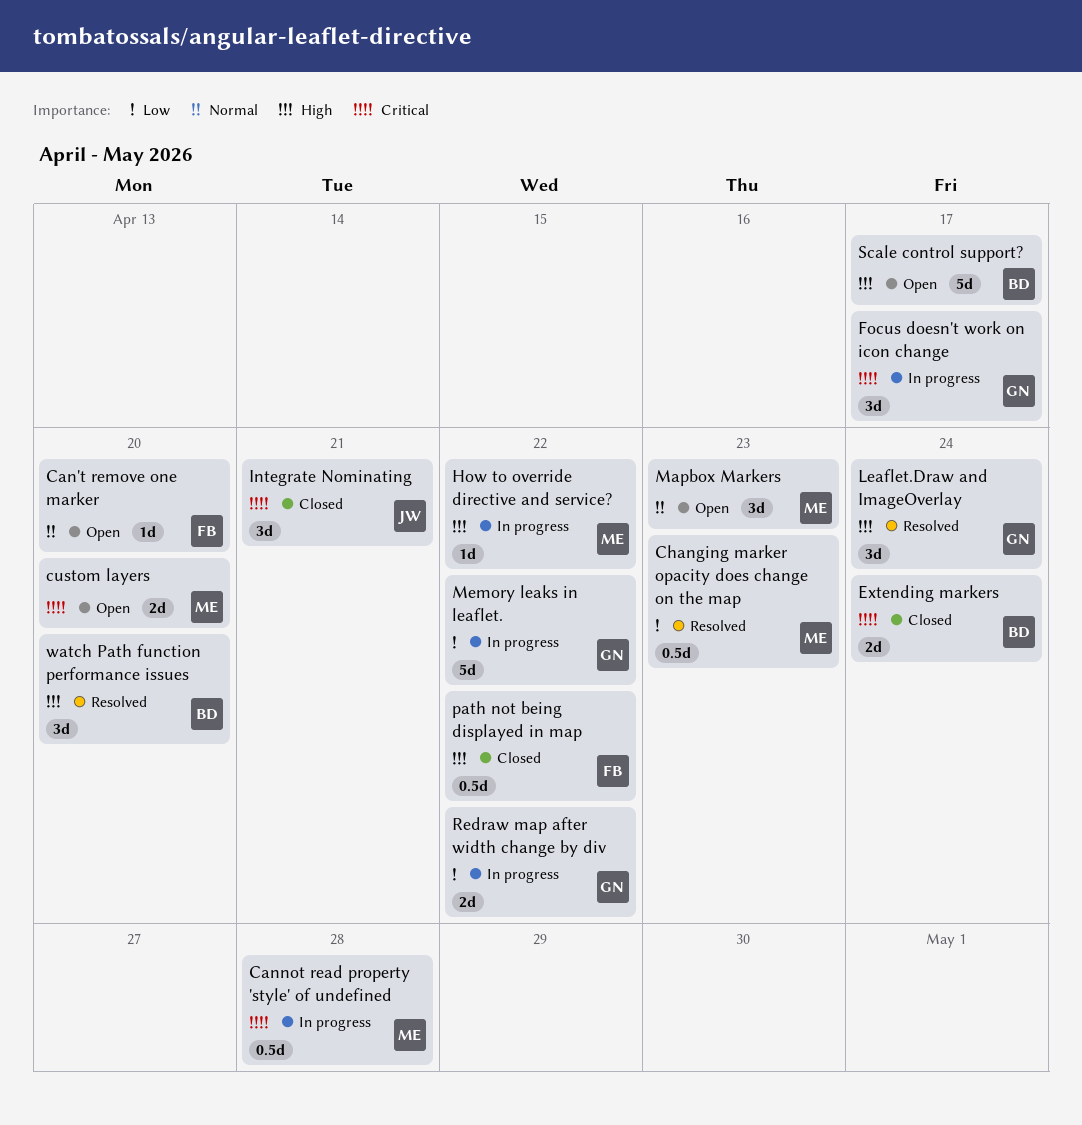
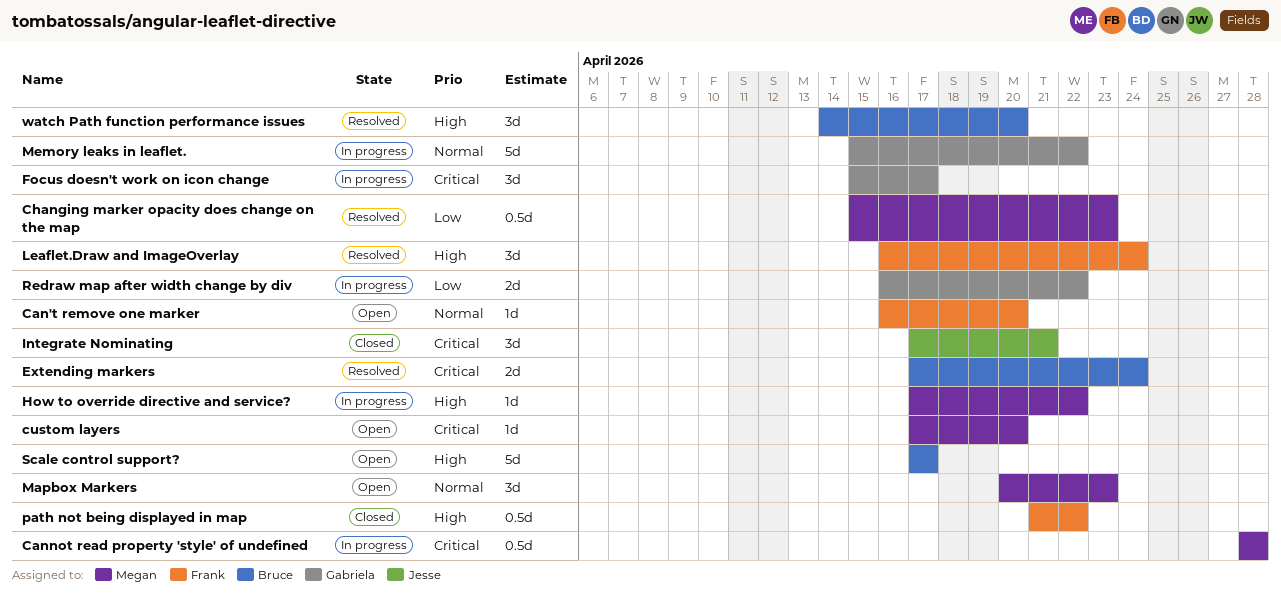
custom layers, estimate: 2d -> 1d
Extending markers, status: Closed -> Resolved
Leaflet.Draw and ImageOverlay, owner: Gabriela -> Frank
Memory leaks in leaflet., priority: Low -> Normal

